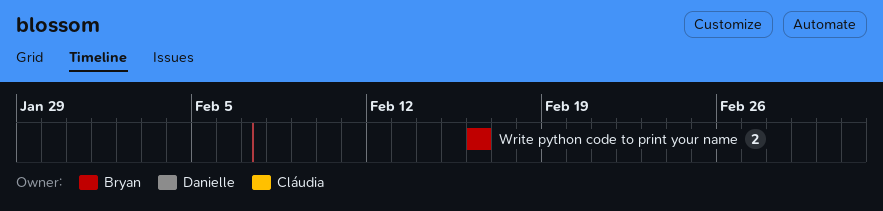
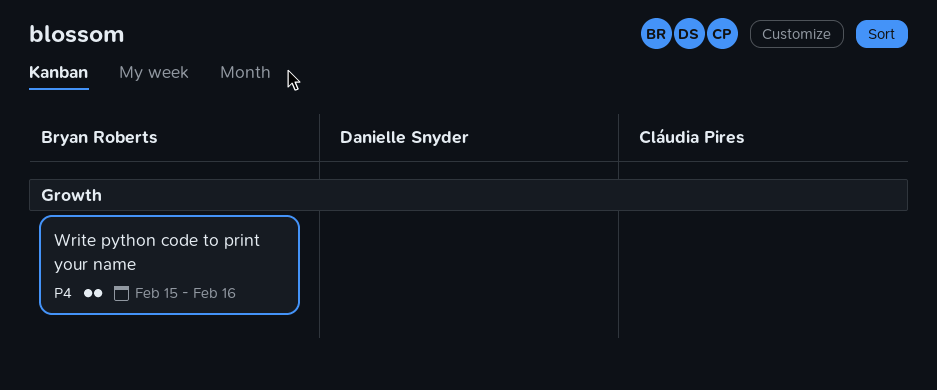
Write python code to print your name, start: Feb 16 -> Feb 15

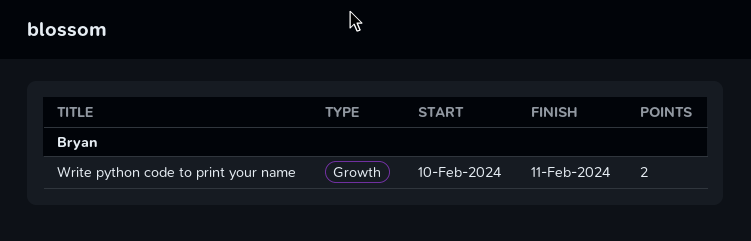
Write python code to print your name, start: Feb 15 -> Feb 10
Write python code to print your name, due: Feb 16 -> Feb 11

